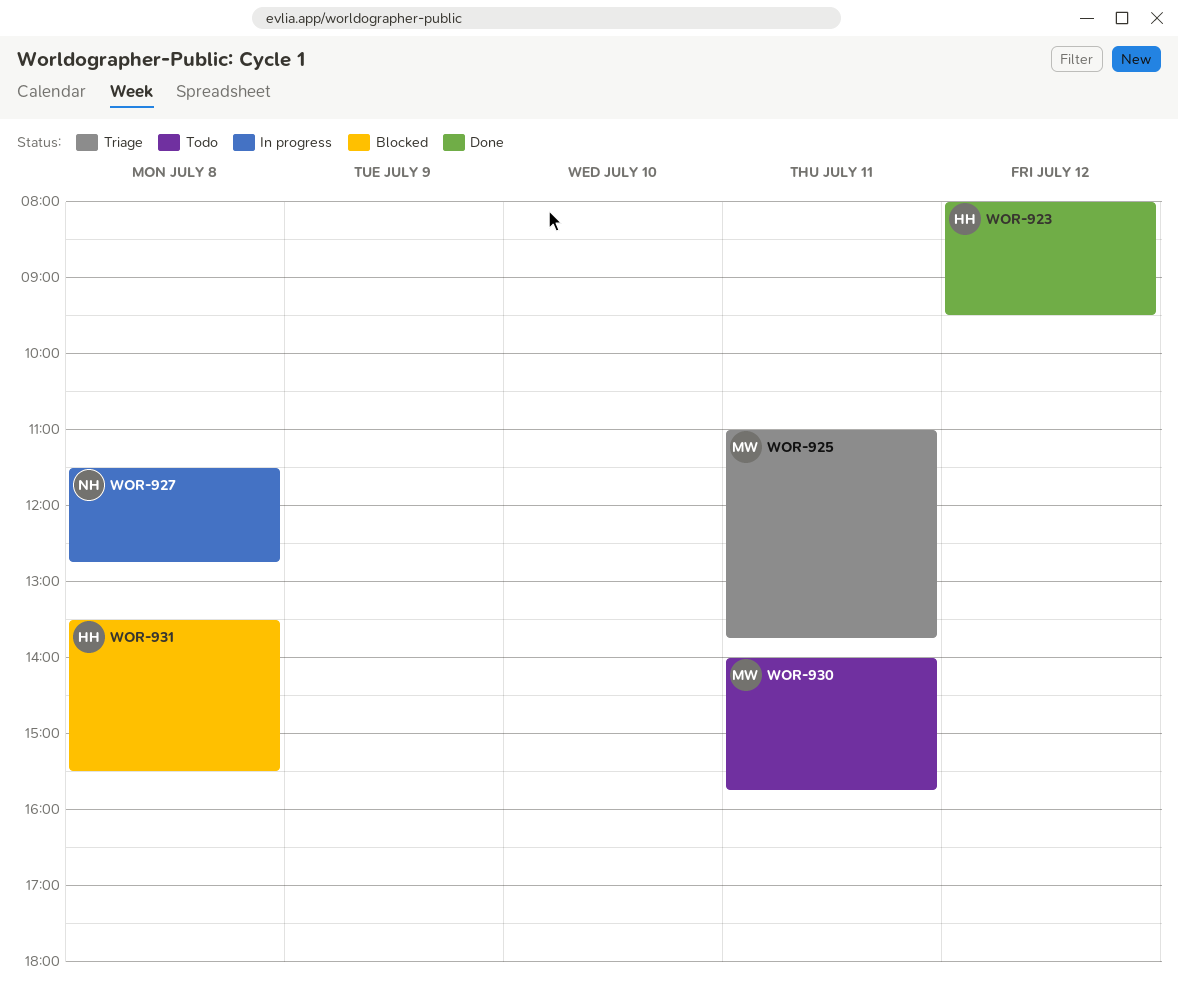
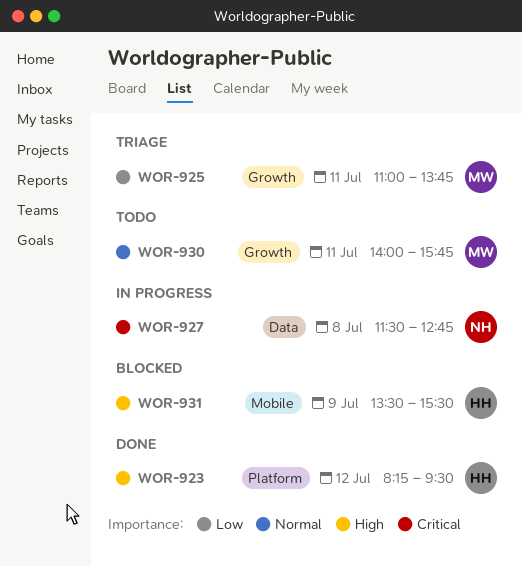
WOR-923, begins: 08:00 -> 08:15
WOR-931, day: Jul 8 -> Jul 9

